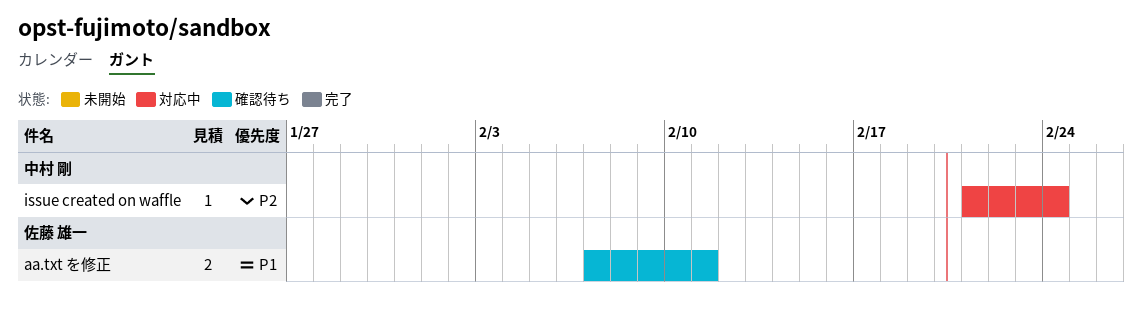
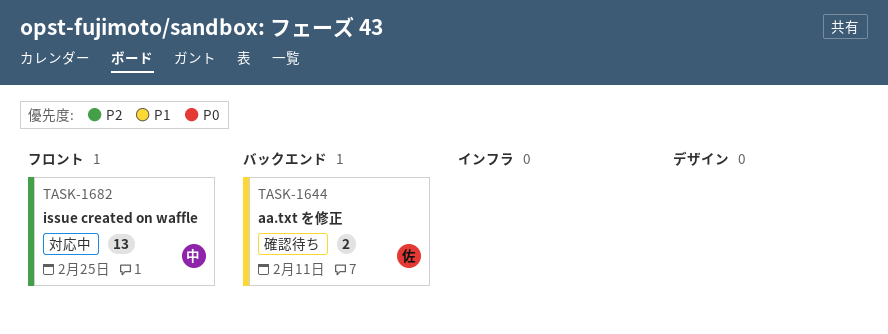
issue created on waffle, estimate: 1 -> 13
issue created on waffle, due: Feb 24 -> Feb 25

